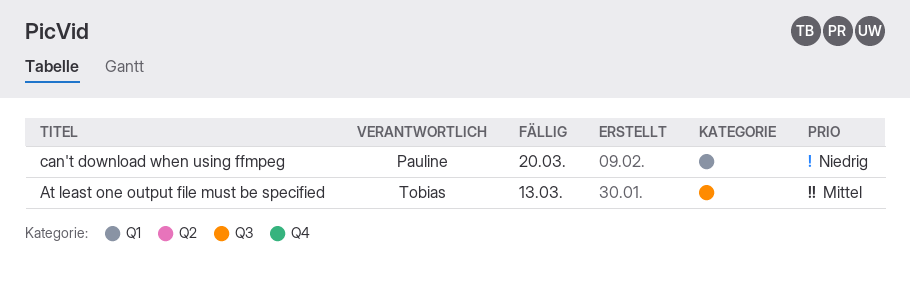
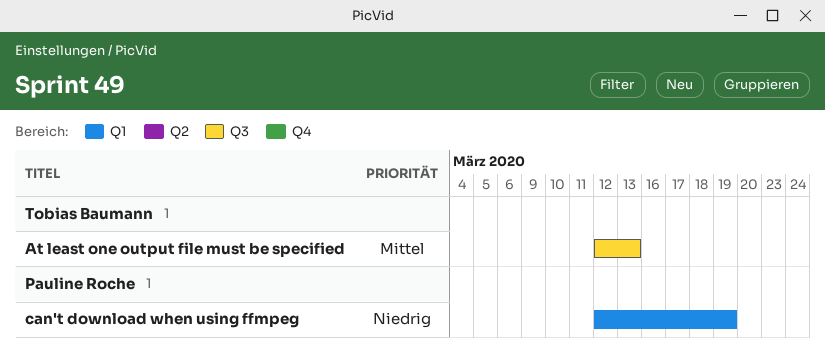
can't download when using ffmpeg, due: Mar 20 -> Mar 19

